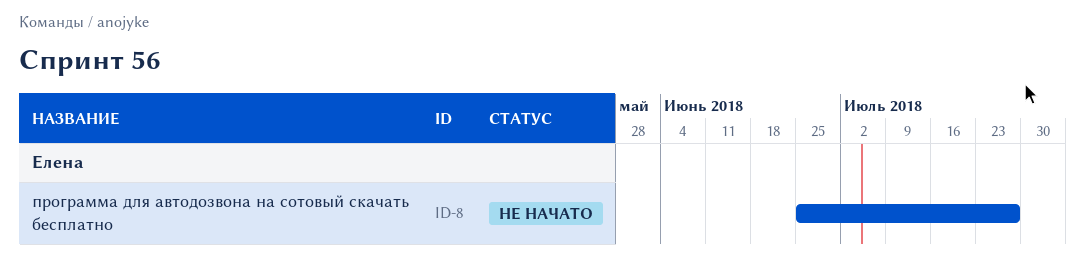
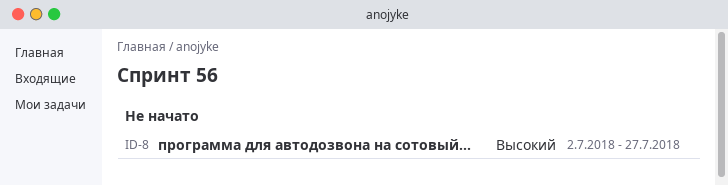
ID-8, start: Jun 25 -> Jul 2

